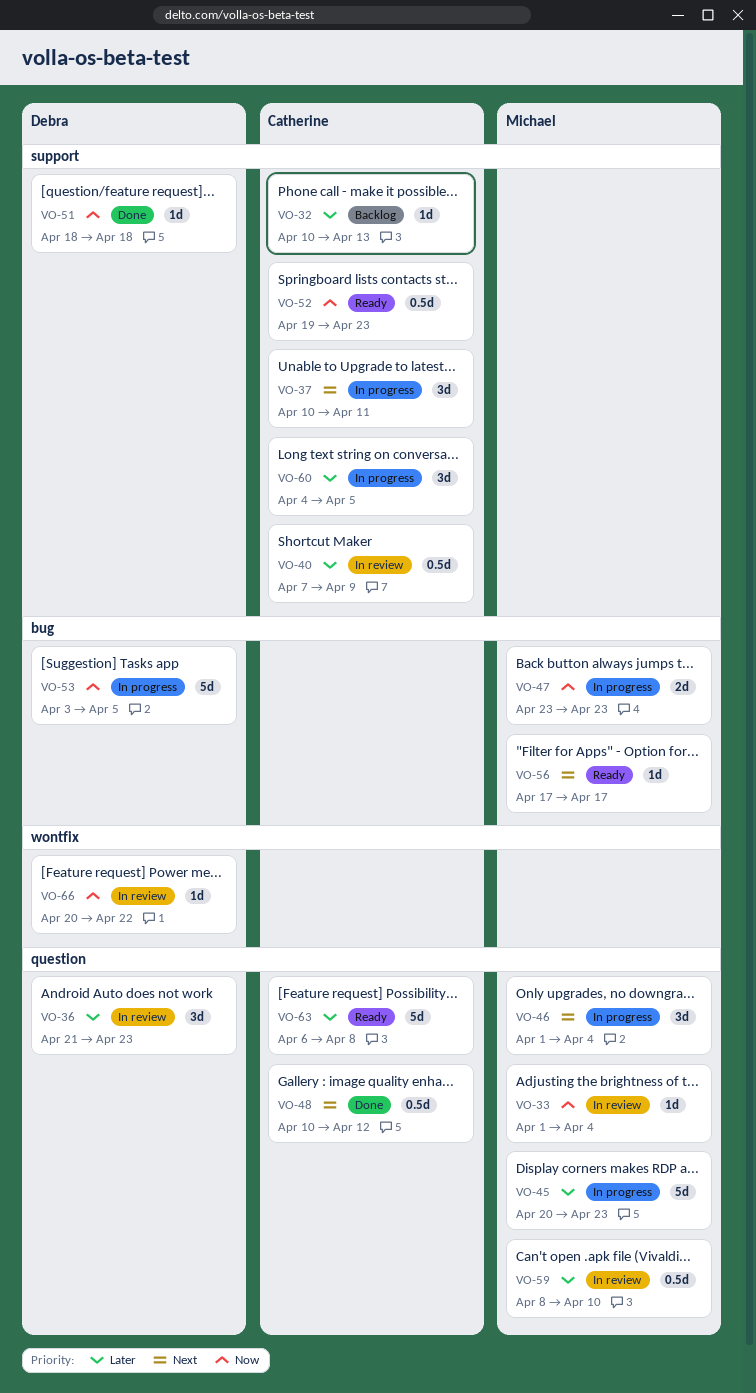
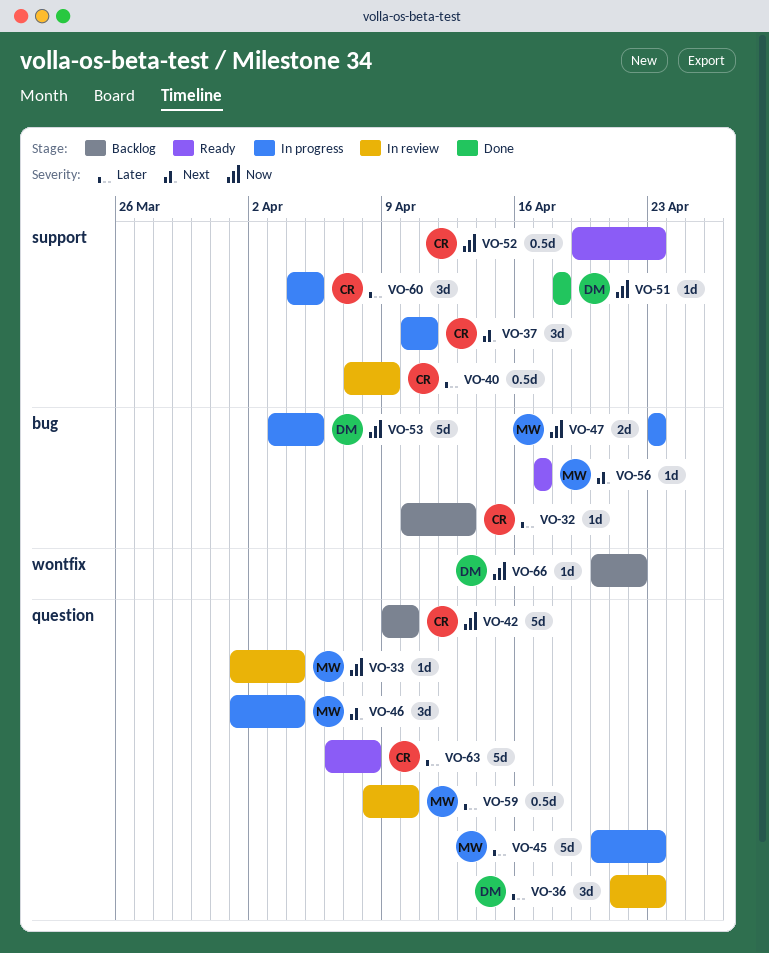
VO-32, label: support -> bug
VO-42: none -> present
VO-48: present -> none
VO-66, status: In review -> Backlog

